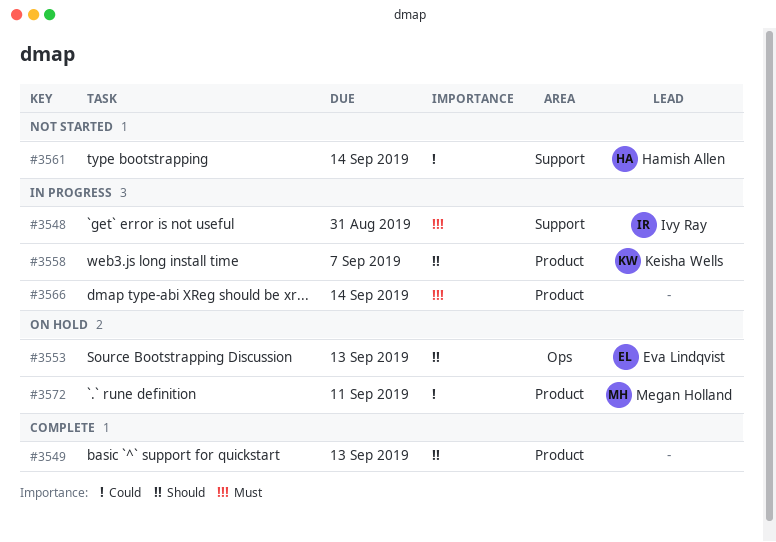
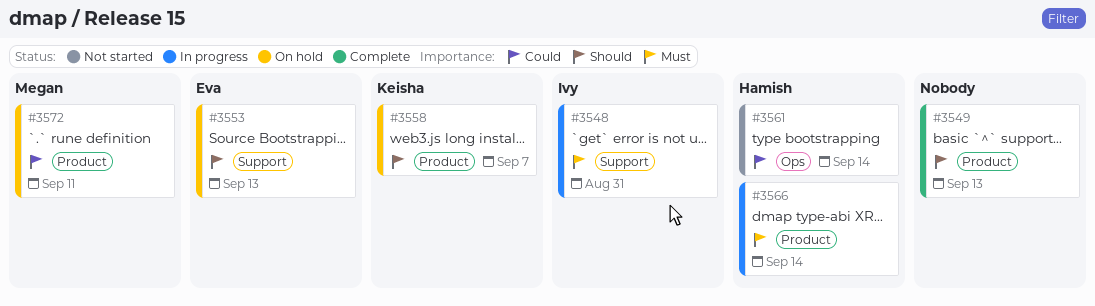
#3553, label: Ops -> Support
#3558, status: In progress -> On hold
#3561, label: Support -> Ops
#3566, owner: none -> Hamish Allen

